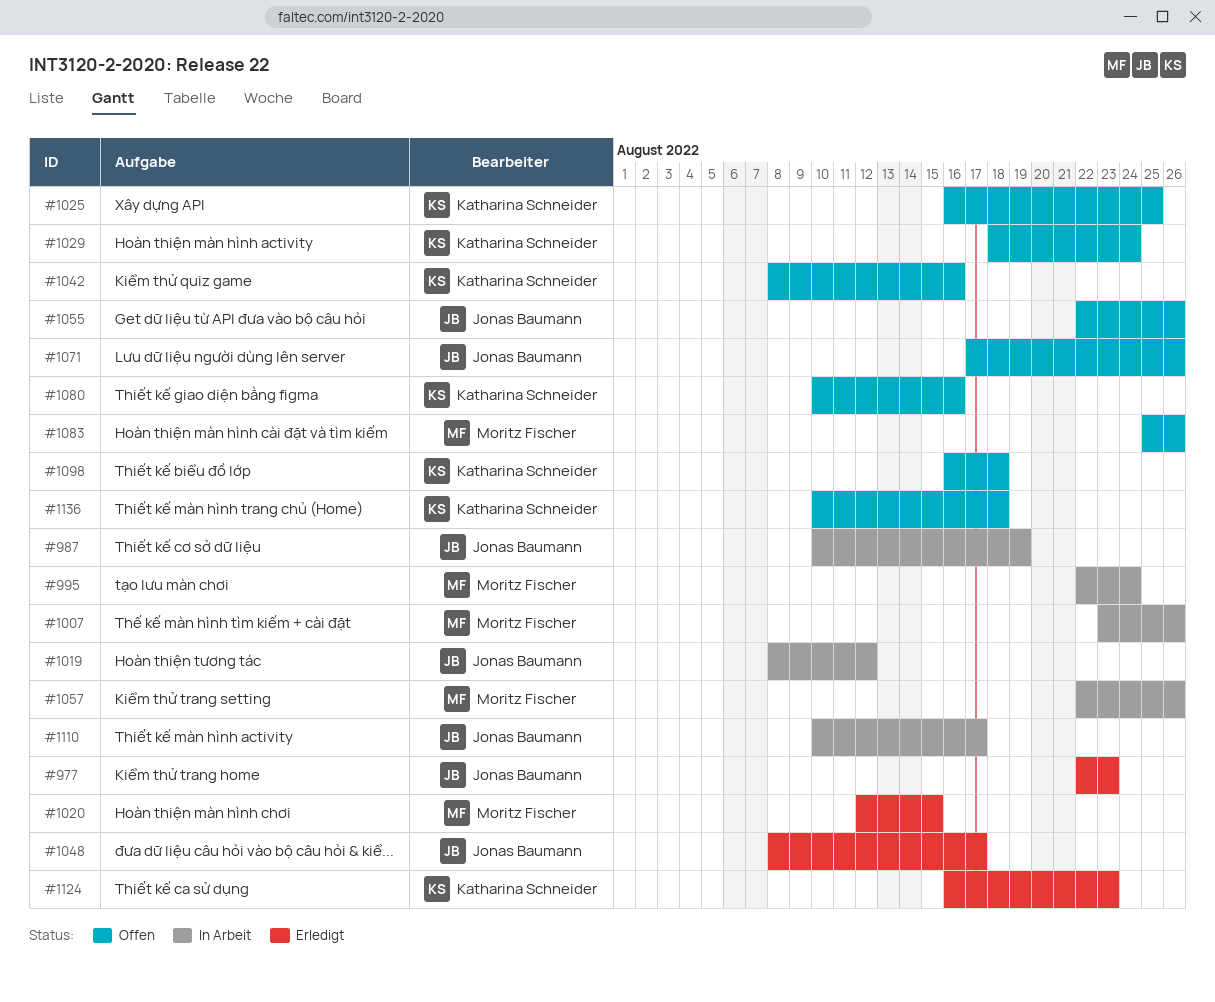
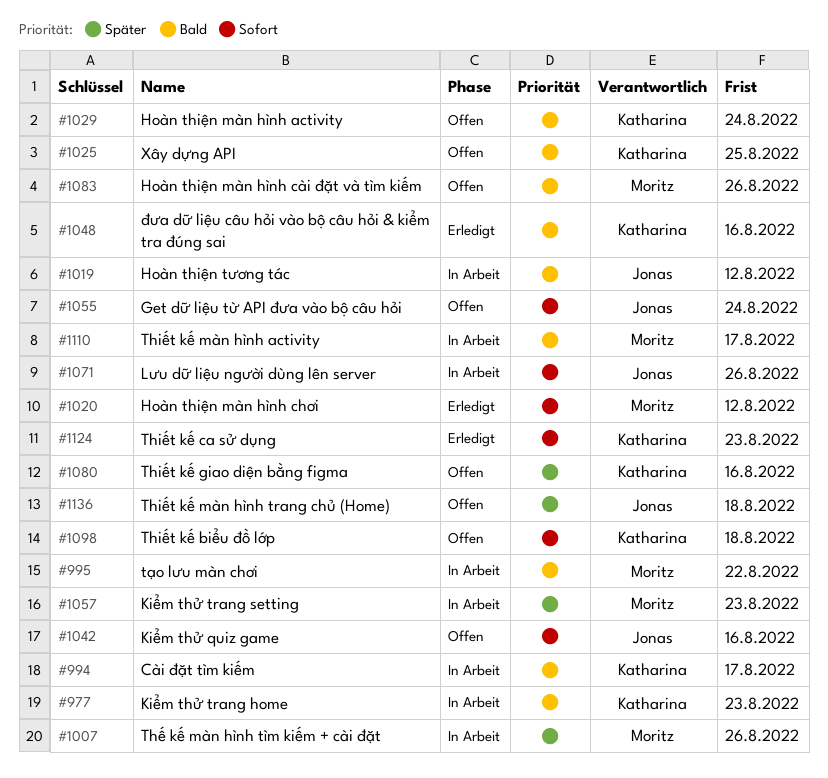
#977, status: Erledigt -> In Arbeit
#977, owner: Jonas Baumann -> Katharina Schneider
#987: present -> none
#994: none -> present
#995, due: Aug 24 -> Aug 22
#1020, due: Aug 15 -> Aug 12
#1042, owner: Katharina Schneider -> Jonas Baumann
#1048, owner: Jonas Baumann -> Katharina Schneider
#1048, due: Aug 17 -> Aug 16
#1055, due: Aug 26 -> Aug 24
#1057, due: Aug 26 -> Aug 23
#1071, status: Offen -> In Arbeit
#1110, owner: Jonas Baumann -> Moritz Fischer
#1136, owner: Katharina Schneider -> Jonas Baumann

